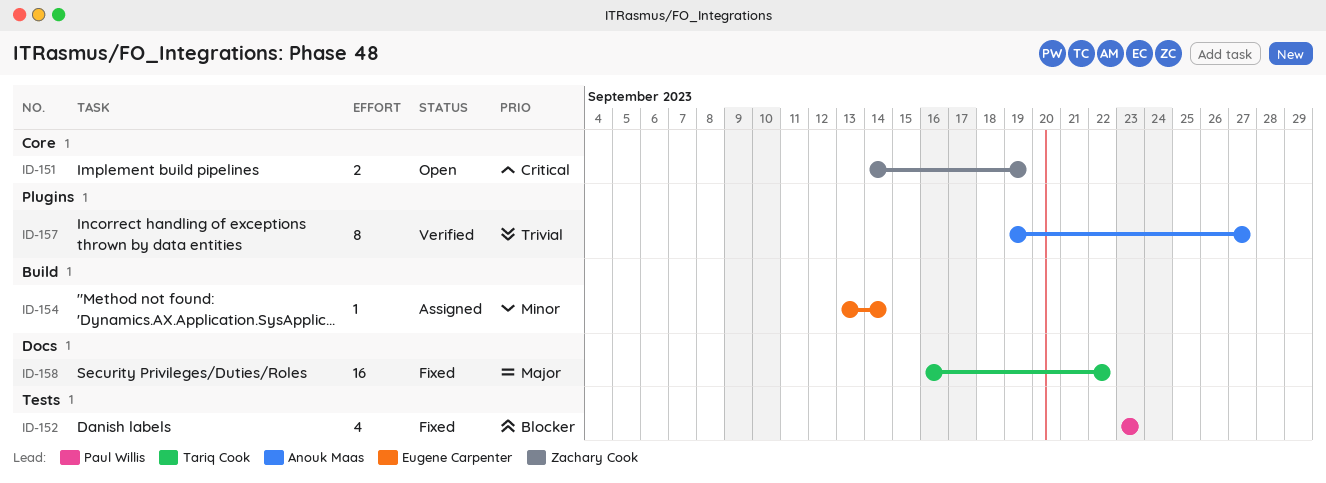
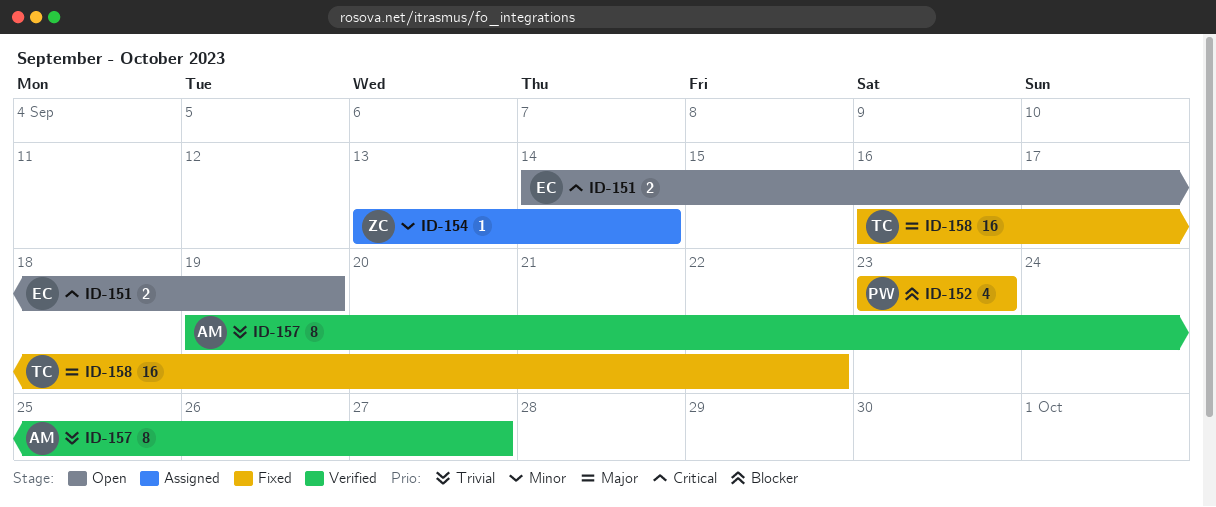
ID-151, owner: Zachary Cook -> Eugene Carpenter
ID-154, owner: Eugene Carpenter -> Zachary Cook

